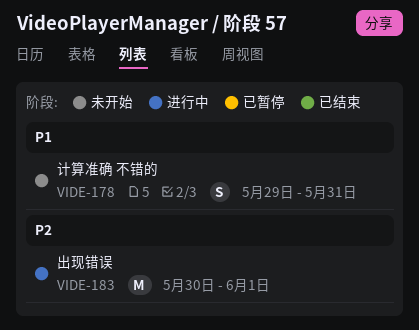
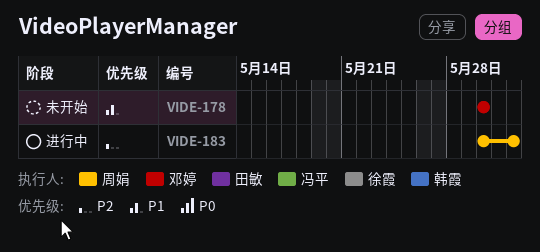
VIDE-178, start: May 29 -> May 30
VIDE-178, due: May 31 -> May 30

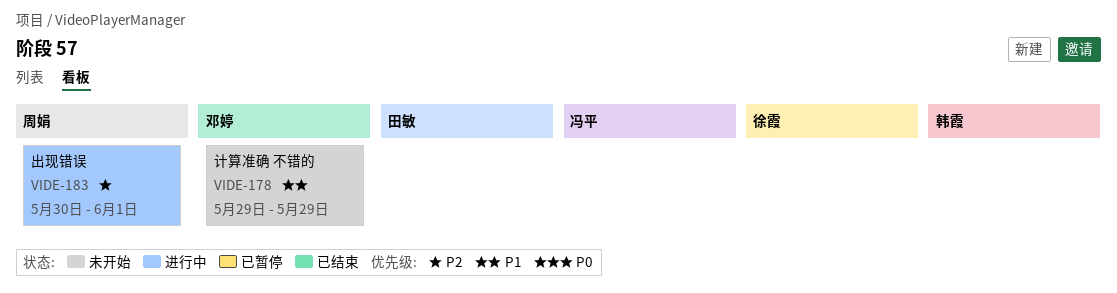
VIDE-178, start: May 30 -> May 29
VIDE-178, due: May 30 -> May 29

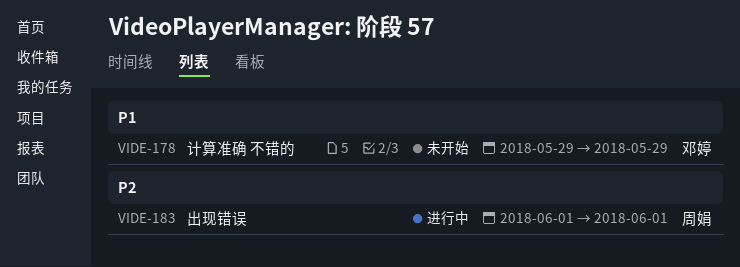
VIDE-183, start: May 30 -> Jun 1

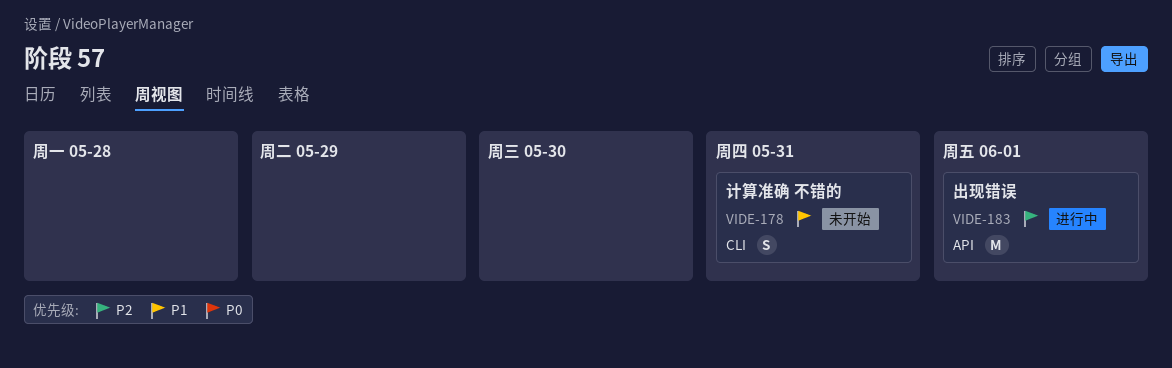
VIDE-178, due: May 29 -> May 31

